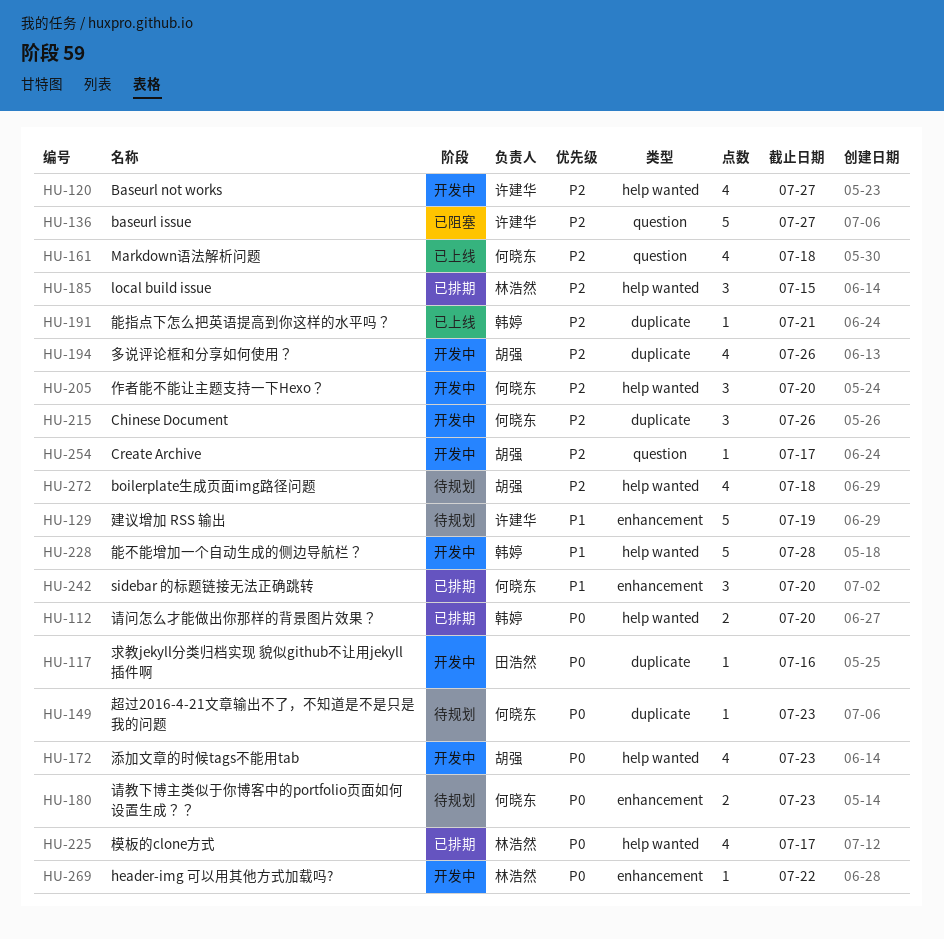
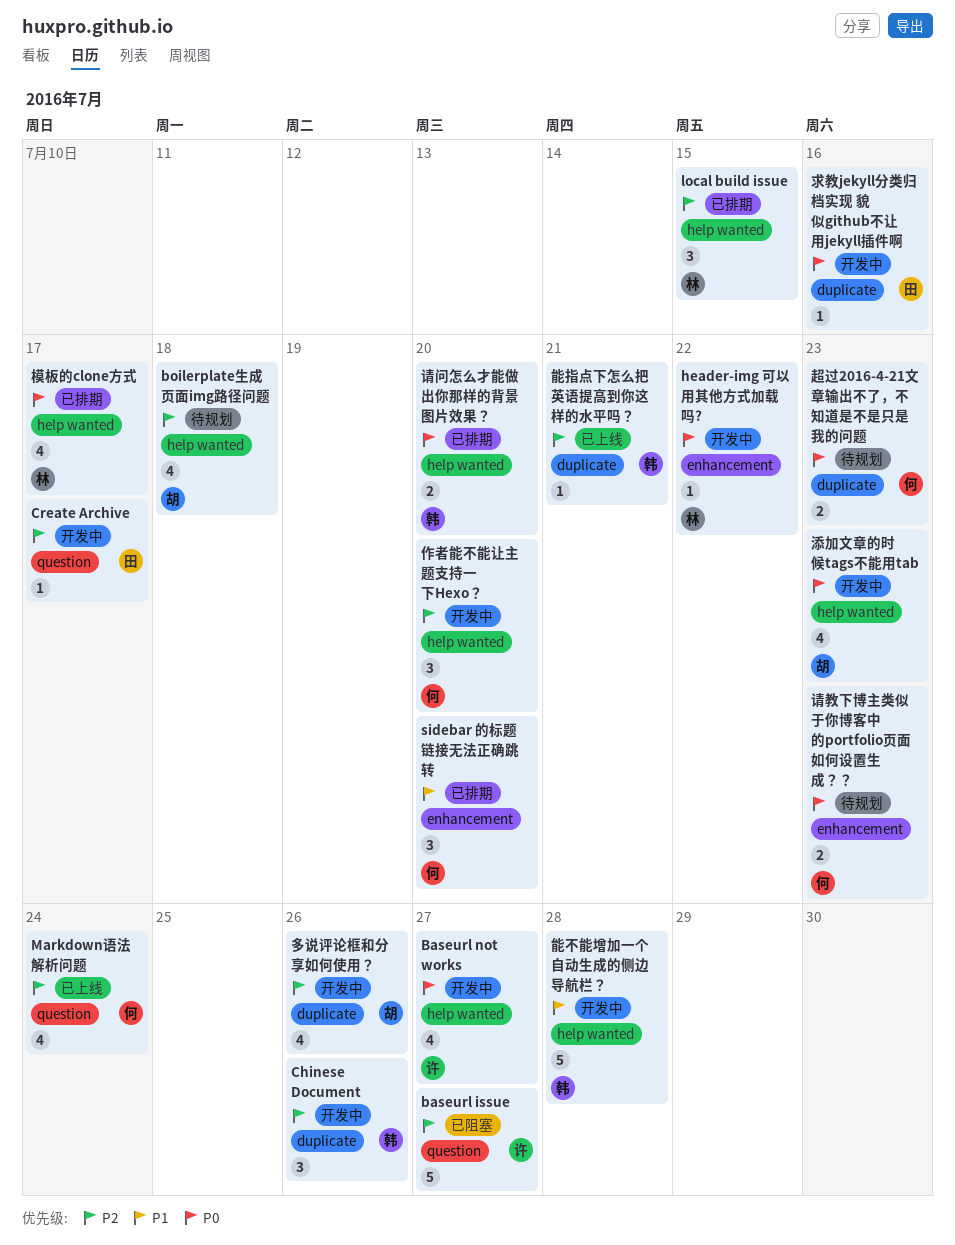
Baseurl not works, priority: P2 -> P0
Chinese Document, owner: 何晓东 -> 韩婷
Create Archive, owner: 胡强 -> 田浩然
Markdown语法解析问题, due: Jul 18 -> Jul 24
建议增加 RSS 输出: present -> none
超过2016-4-21文章输出不了，不知道是不是只是我的问题, estimate: 1 -> 2

